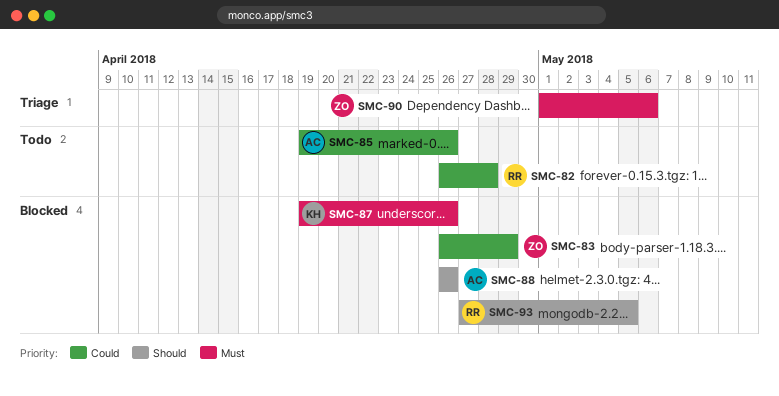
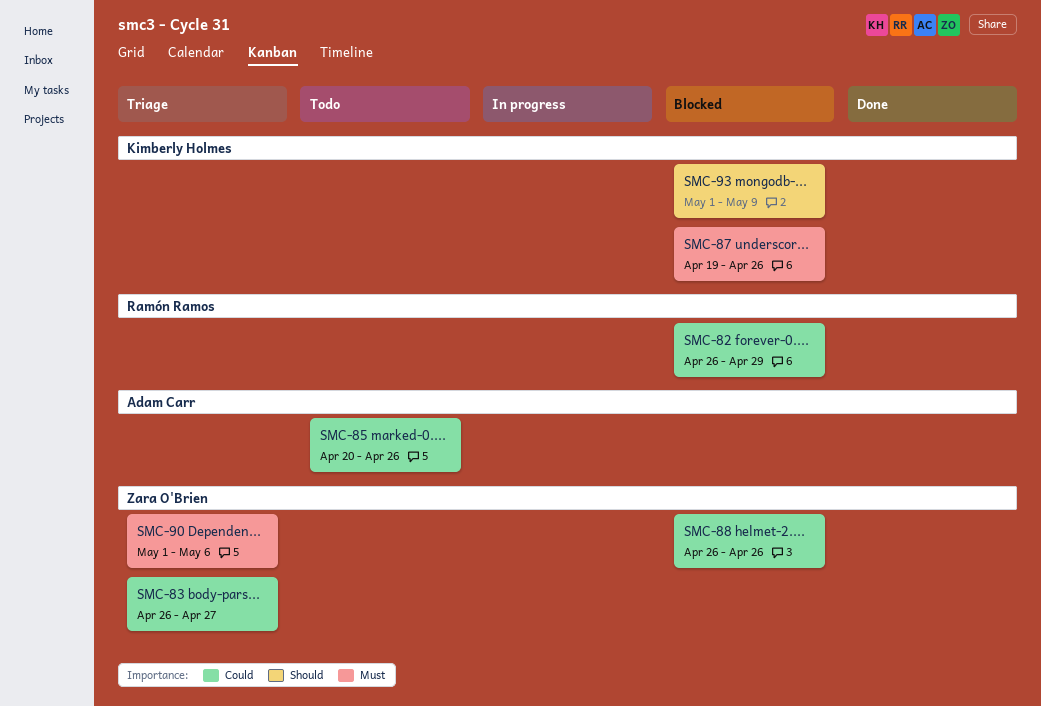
SMC-82, status: Todo -> Blocked
SMC-82, due: Apr 28 -> Apr 29
SMC-83, status: Blocked -> Triage
SMC-83, due: Apr 29 -> Apr 27
SMC-85, start: Apr 19 -> Apr 20
SMC-88, owner: Adam Carr -> Zara O'Brien
SMC-88, priority: Should -> Could
SMC-93, owner: Ramón Ramos -> Kimberly Holmes
SMC-93, start: Apr 27 -> May 1
SMC-93, due: May 5 -> May 9

